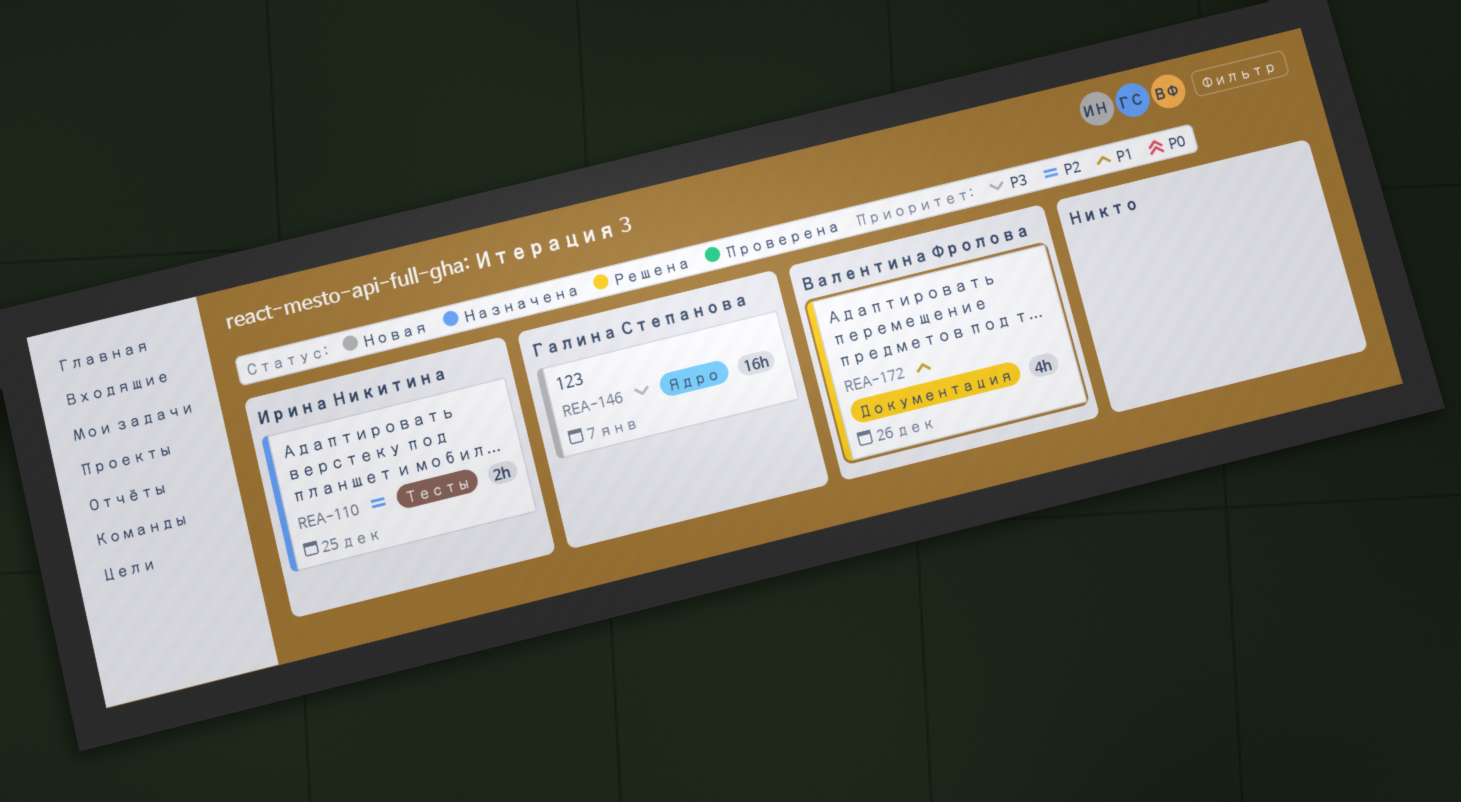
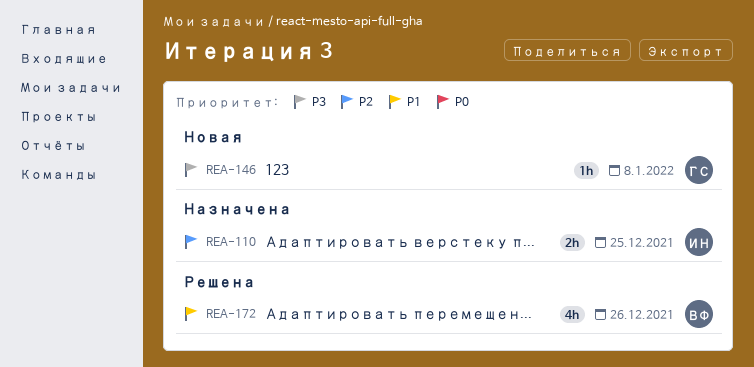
REA-146, estimate: 16h -> 1h
REA-146, due: Jan 7 -> Jan 8

